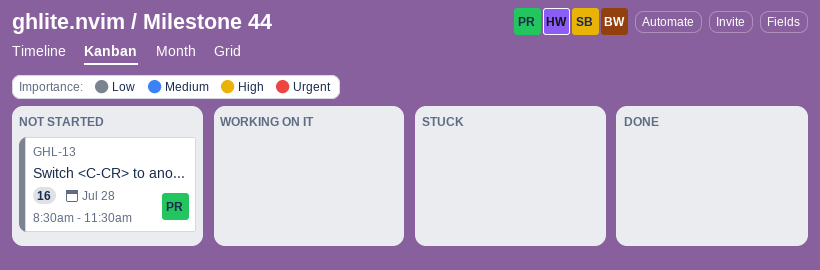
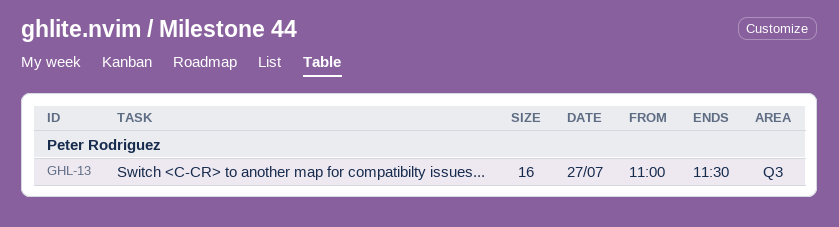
GHL-13, day: Jul 28 -> Jul 27
GHL-13, begins: 08:30 -> 11:00

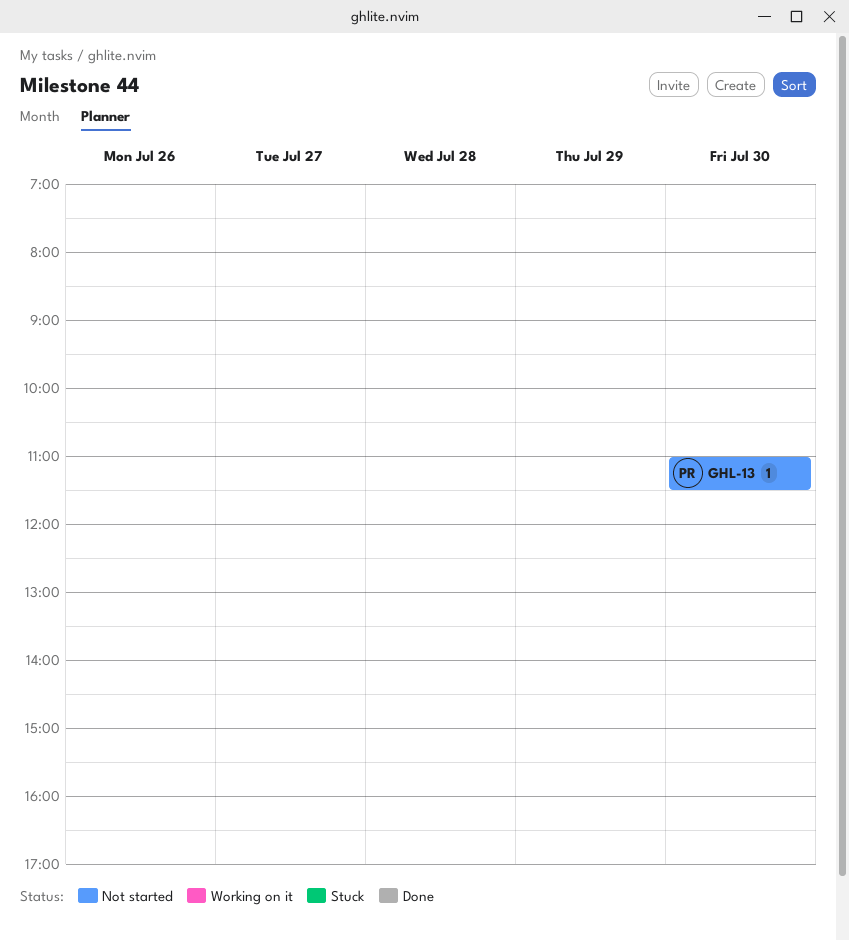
GHL-13, estimate: 16 -> 1
GHL-13, day: Jul 27 -> Jul 30

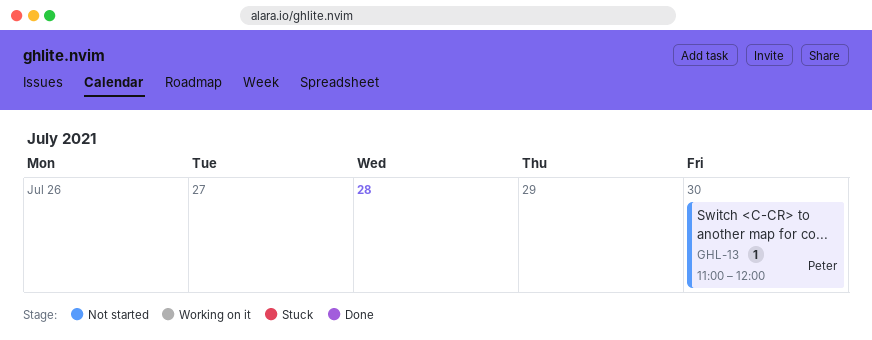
GHL-13, ends: 11:30 -> 12:00

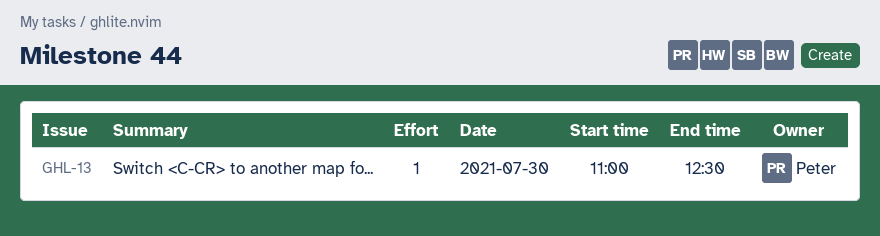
GHL-13, ends: 12:00 -> 12:30

